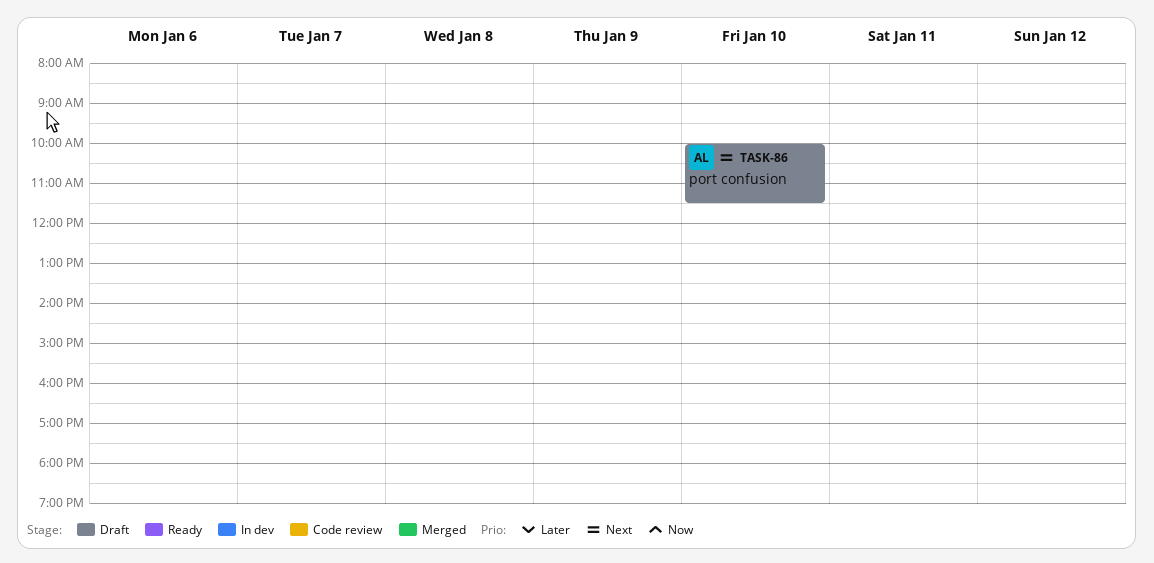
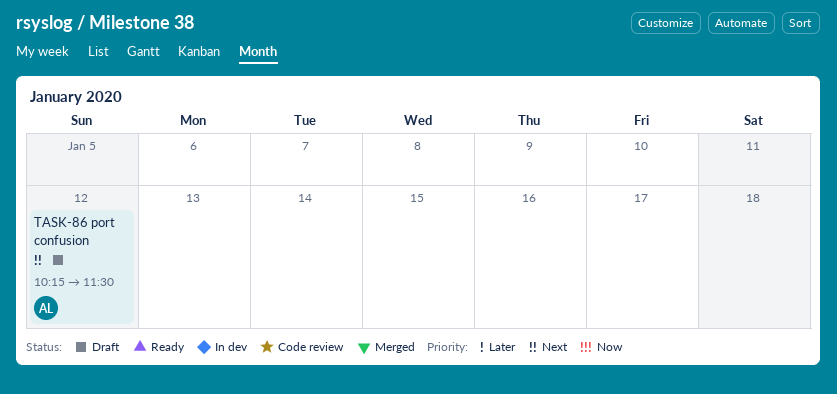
TASK-86, day: Jan 10 -> Jan 12
TASK-86, begins: 10:00 -> 10:15

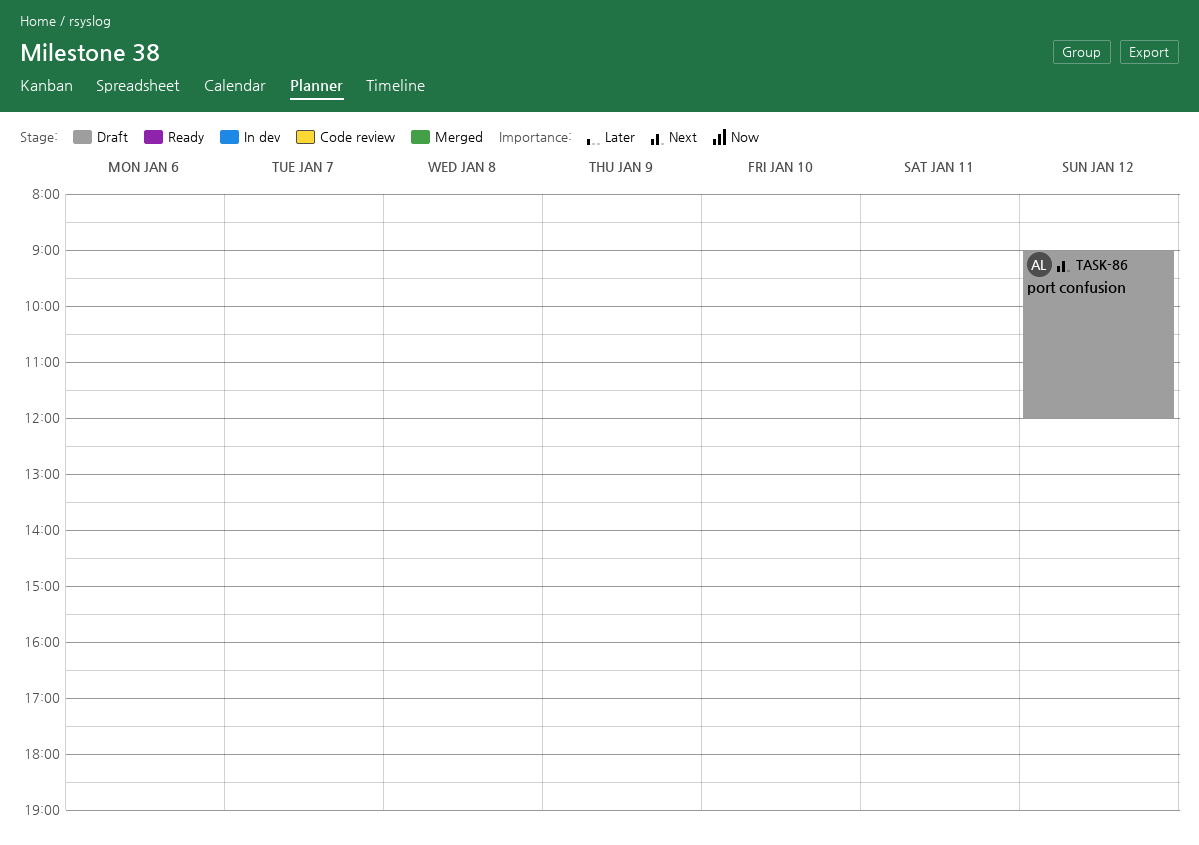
TASK-86, begins: 10:15 -> 09:00
TASK-86, ends: 11:30 -> 12:00

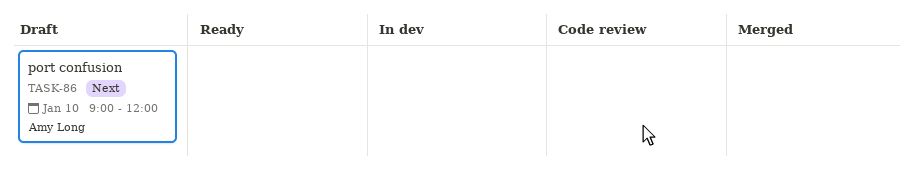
TASK-86, day: Jan 12 -> Jan 10

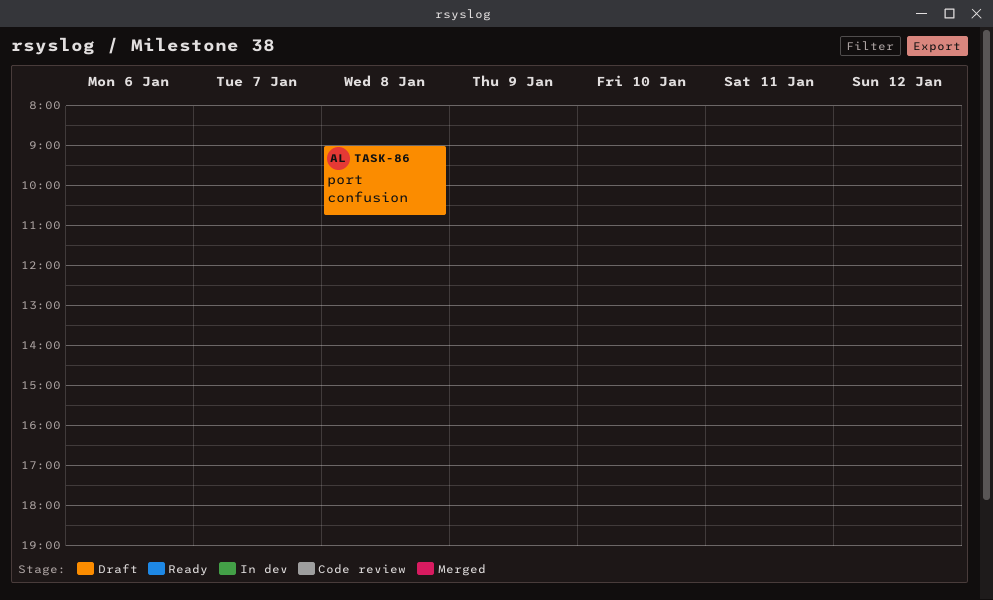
TASK-86, day: Jan 10 -> Jan 8
TASK-86, ends: 12:00 -> 10:45

